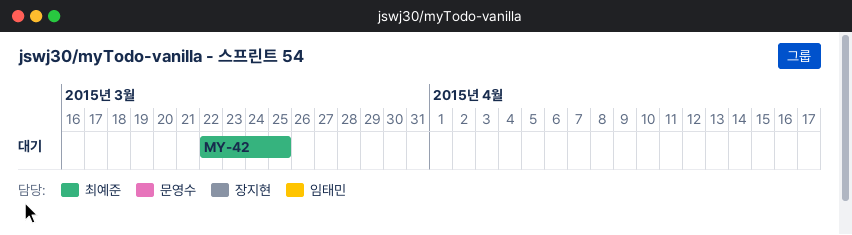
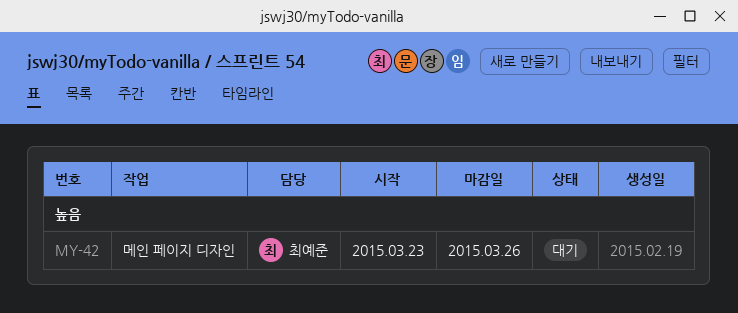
MY-42, start: Mar 22 -> Mar 23
MY-42, due: Mar 25 -> Mar 26

